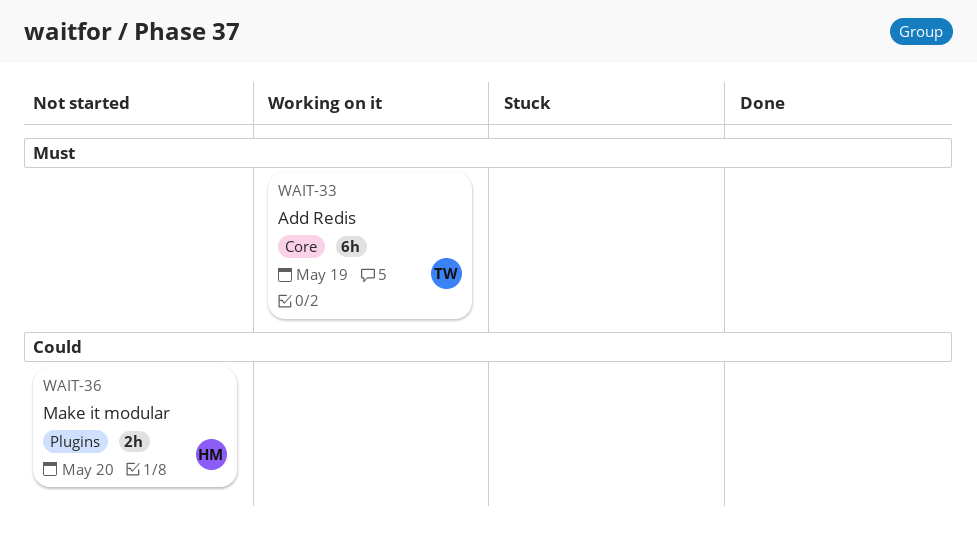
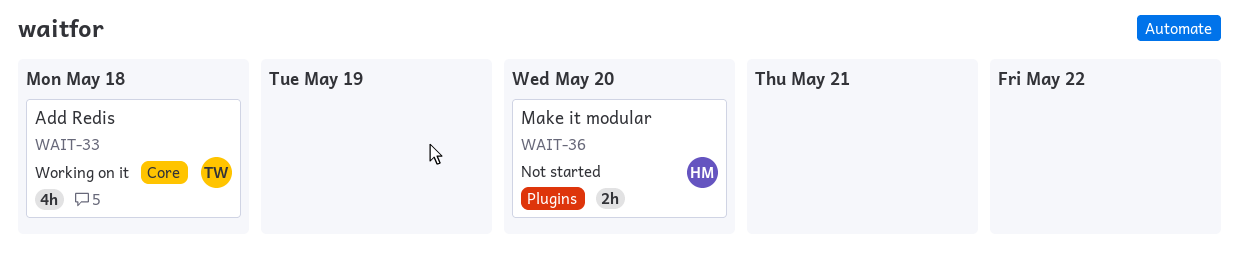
WAIT-33, estimate: 6h -> 4h
WAIT-33, due: May 19 -> May 18

